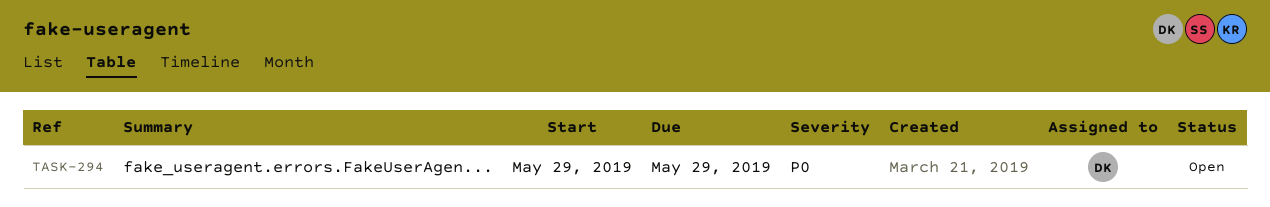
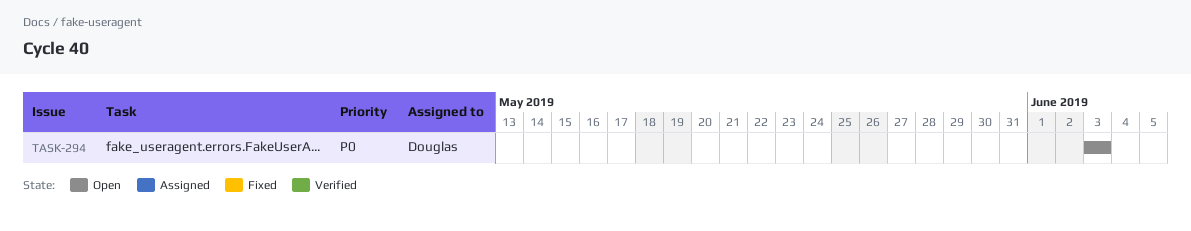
TASK-294, start: May 29 -> Jun 3
TASK-294, due: May 29 -> Jun 3

